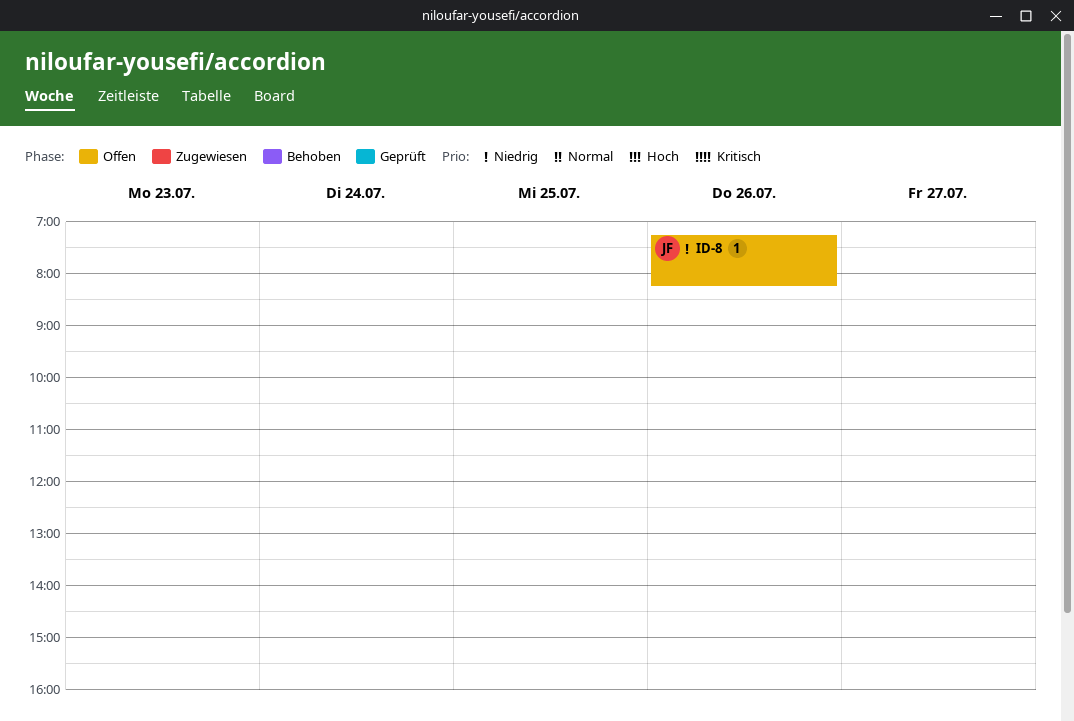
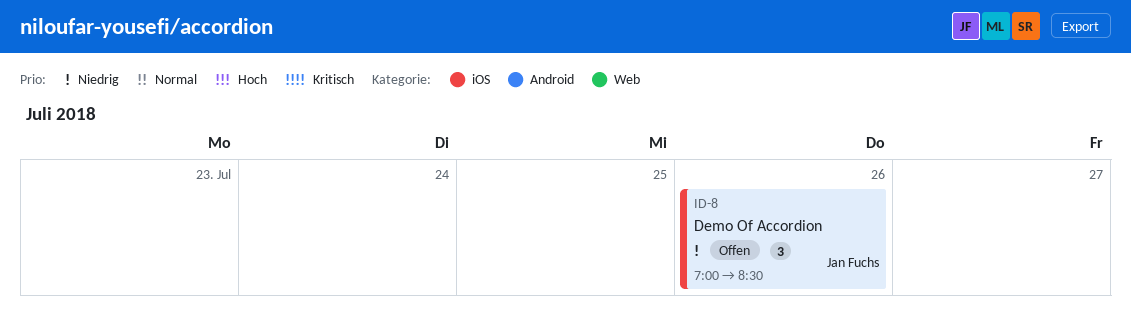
ID-8, estimate: 1 -> 3
ID-8, begins: 07:15 -> 07:00
ID-8, ends: 08:15 -> 08:30

